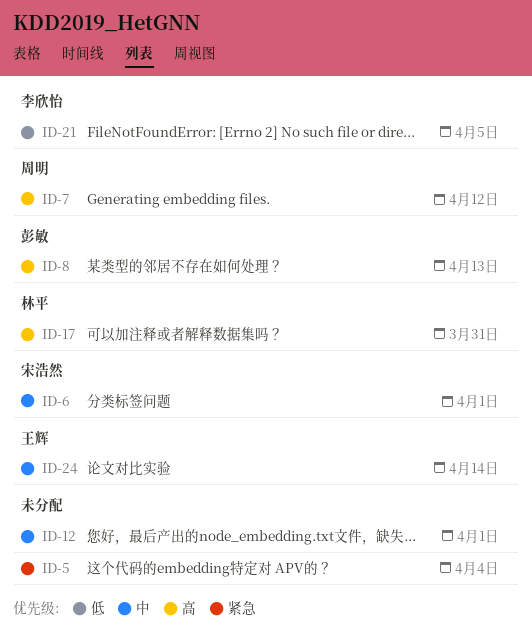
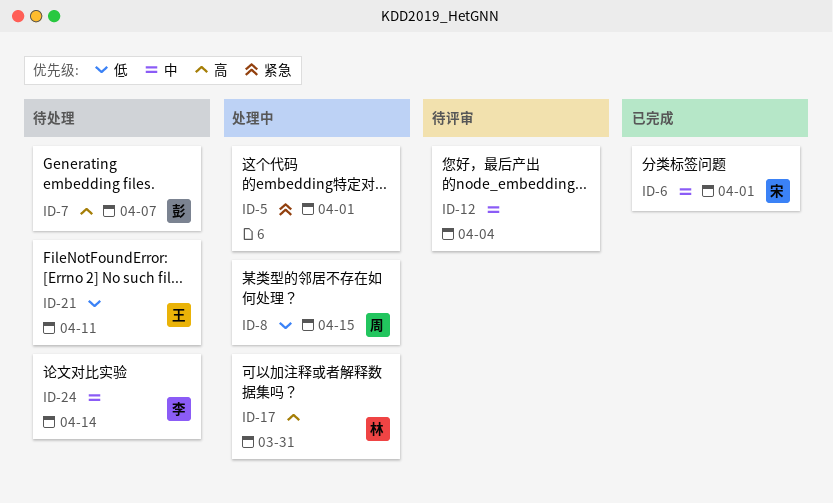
ID-5, due: Apr 4 -> Apr 1
ID-7, owner: 周明 -> 彭敏
ID-7, due: Apr 12 -> Apr 7
ID-8, owner: 彭敏 -> 周明
ID-8, priority: 高 -> 低
ID-8, due: Apr 13 -> Apr 15
ID-12, due: Apr 1 -> Apr 4
ID-21, owner: 李欣怡 -> 王辉
ID-21, due: Apr 5 -> Apr 11
ID-24, owner: 王辉 -> 李欣怡

